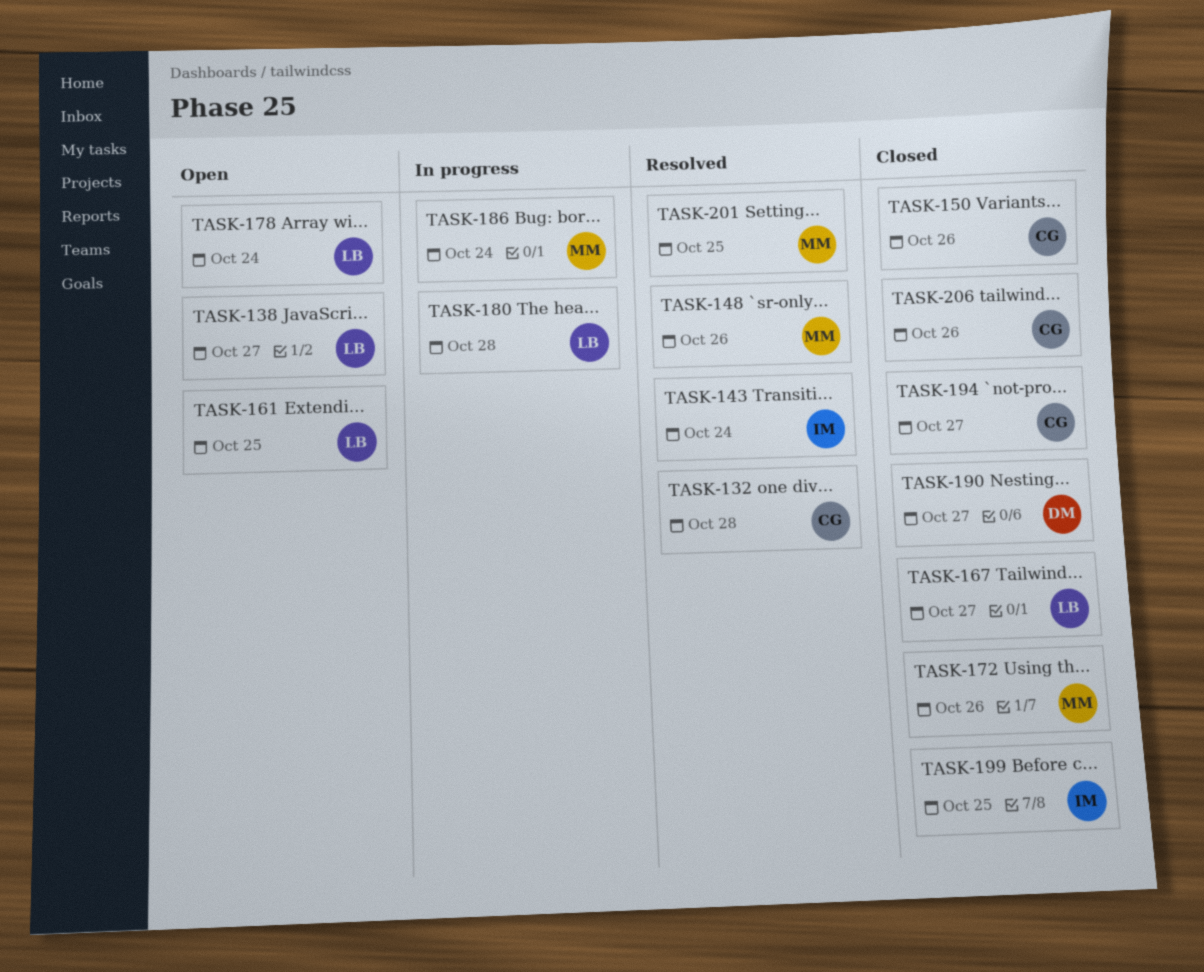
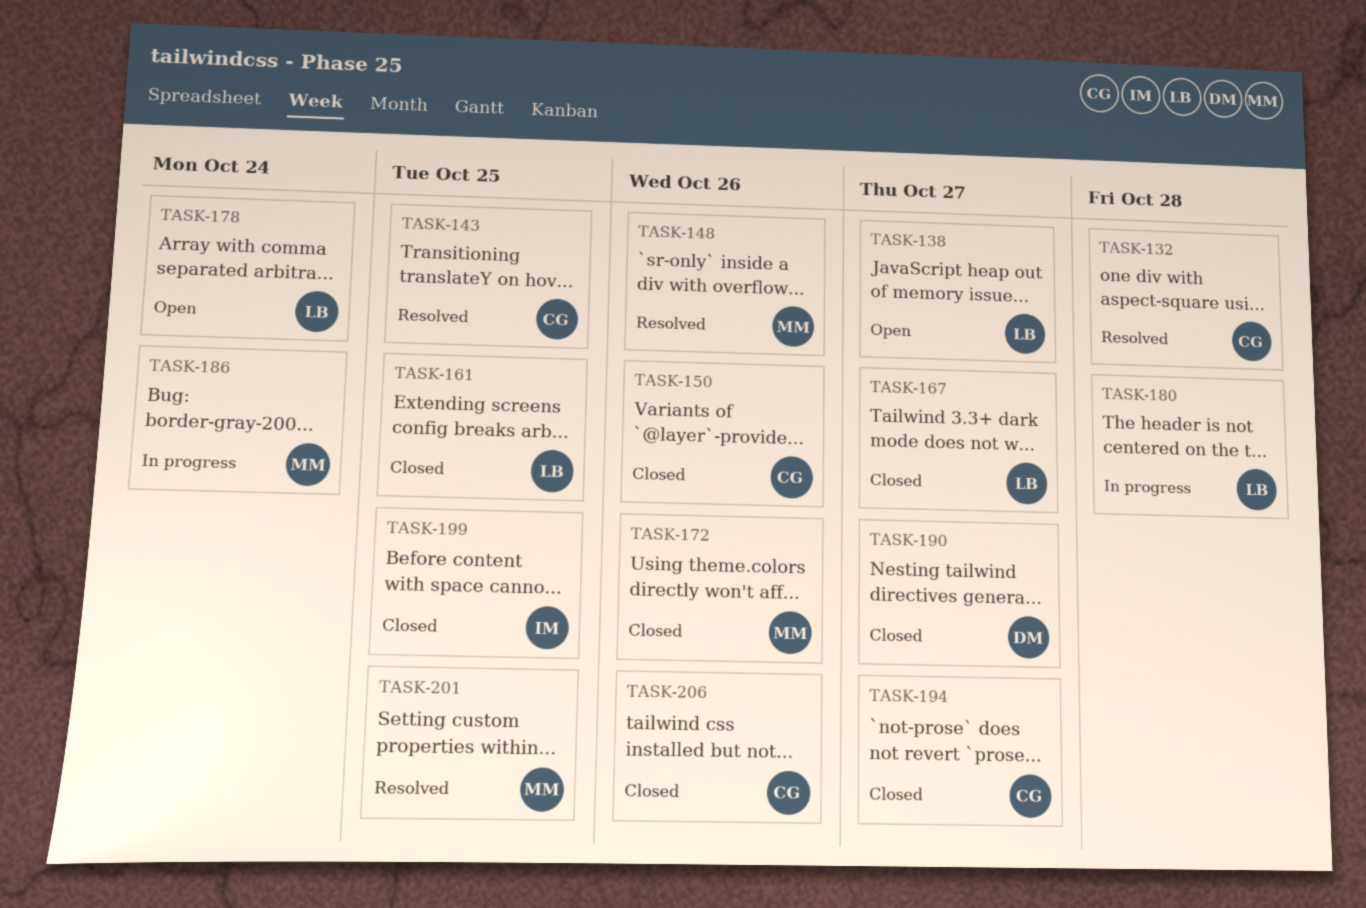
TASK-143, owner: IM -> CG
TASK-143, due: Oct 24 -> Oct 25
TASK-161, status: Open -> Closed

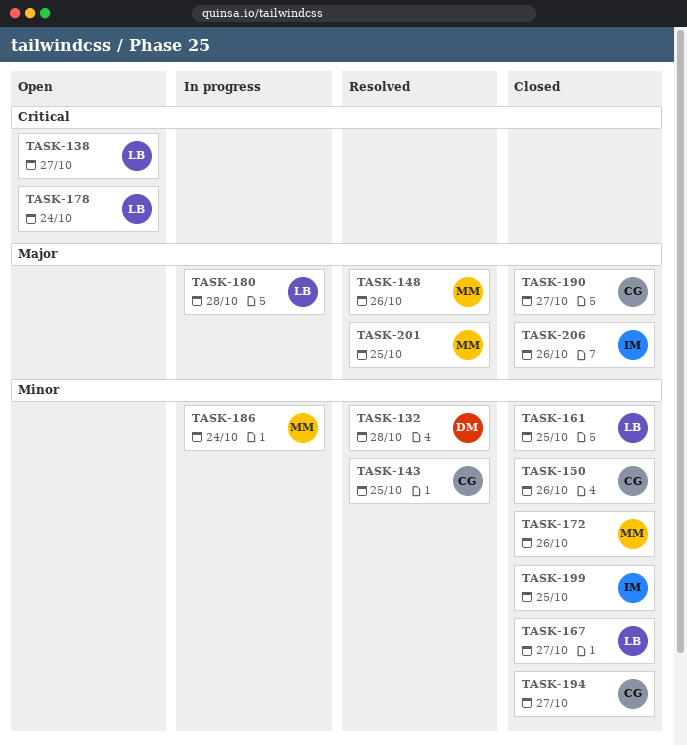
TASK-132, owner: CG -> DM
TASK-190, owner: DM -> CG
TASK-206, owner: CG -> IM

